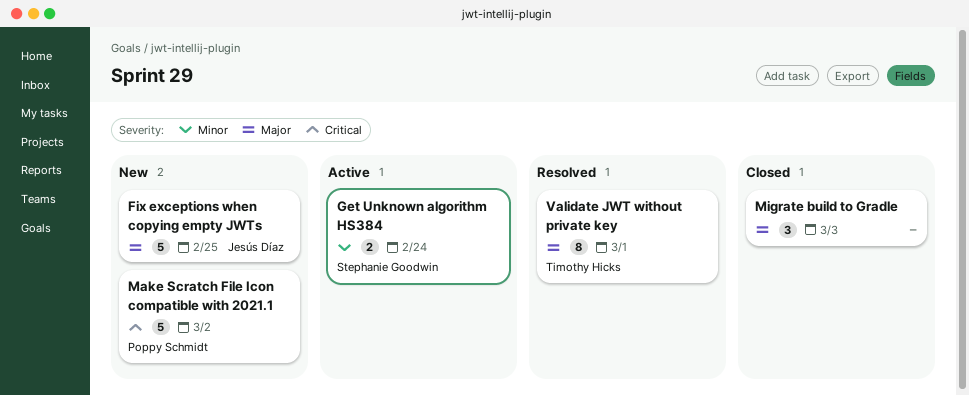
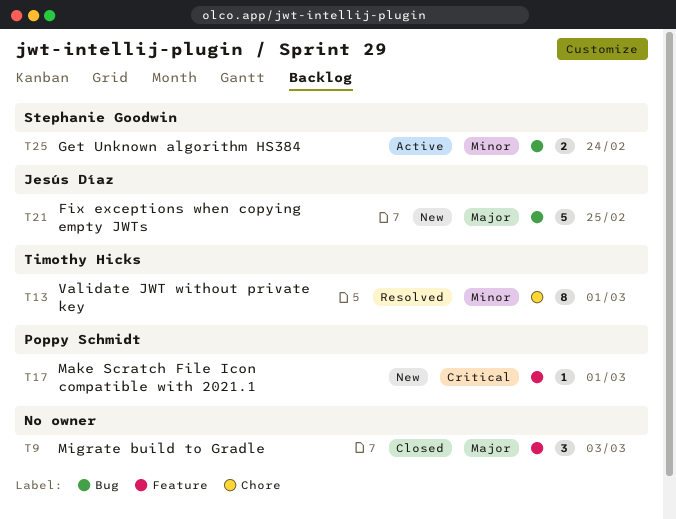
Make Scratch File Icon compatible with 2021.1, estimate: 5 -> 1
Make Scratch File Icon compatible with 2021.1, due: Mar 2 -> Mar 1
Validate JWT without private key, priority: Major -> Minor

